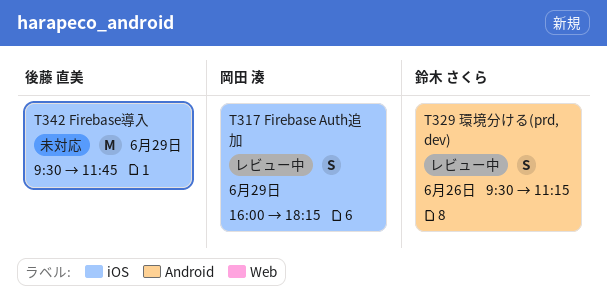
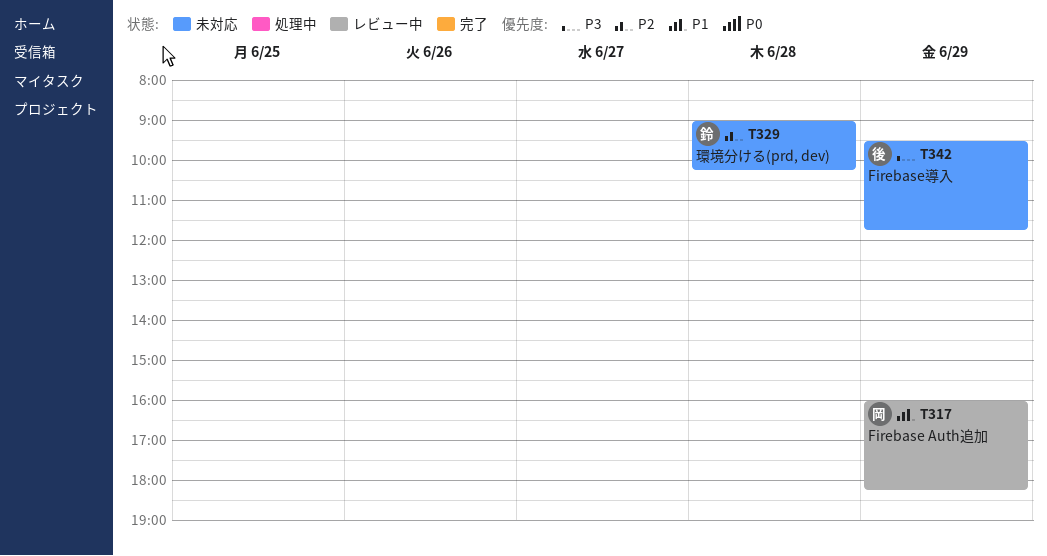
T329, status: レビュー中 -> 未対応
T329, day: Jun 26 -> Jun 28
T329, begins: 09:30 -> 09:00
T329, ends: 11:15 -> 10:15

